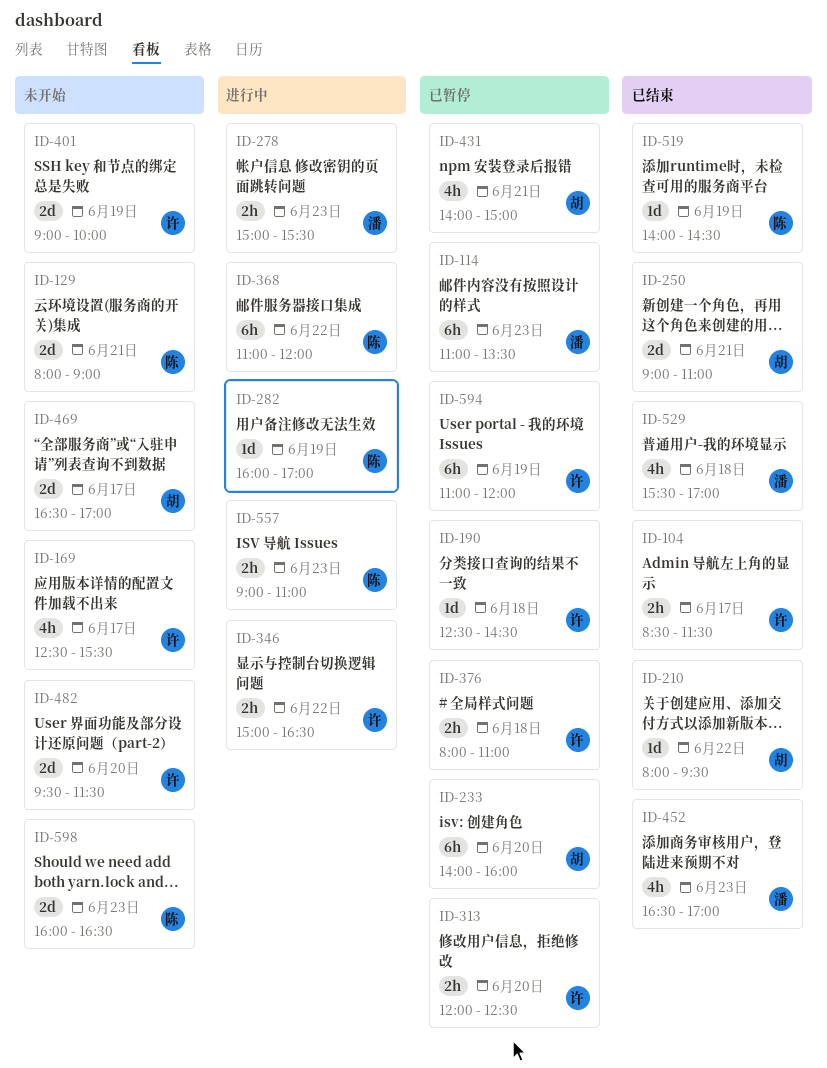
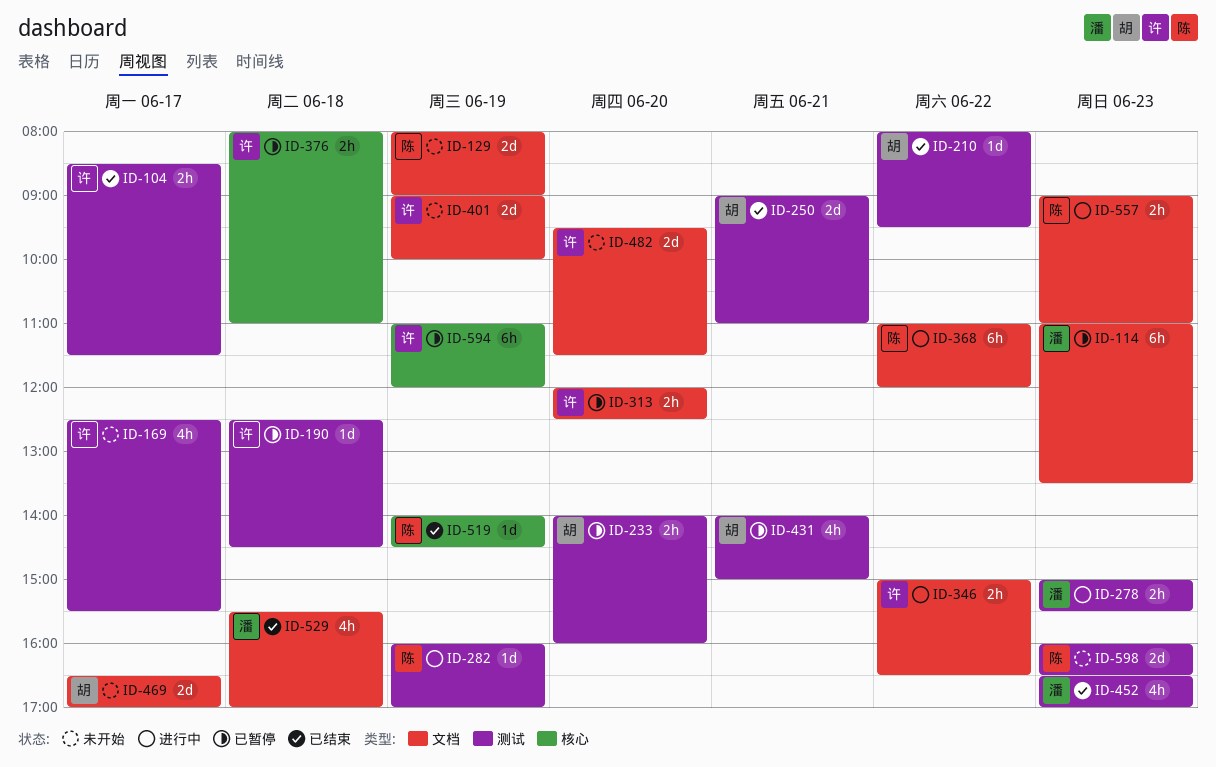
ID-129, day: Jun 21 -> Jun 19
ID-233, estimate: 6h -> 2h

